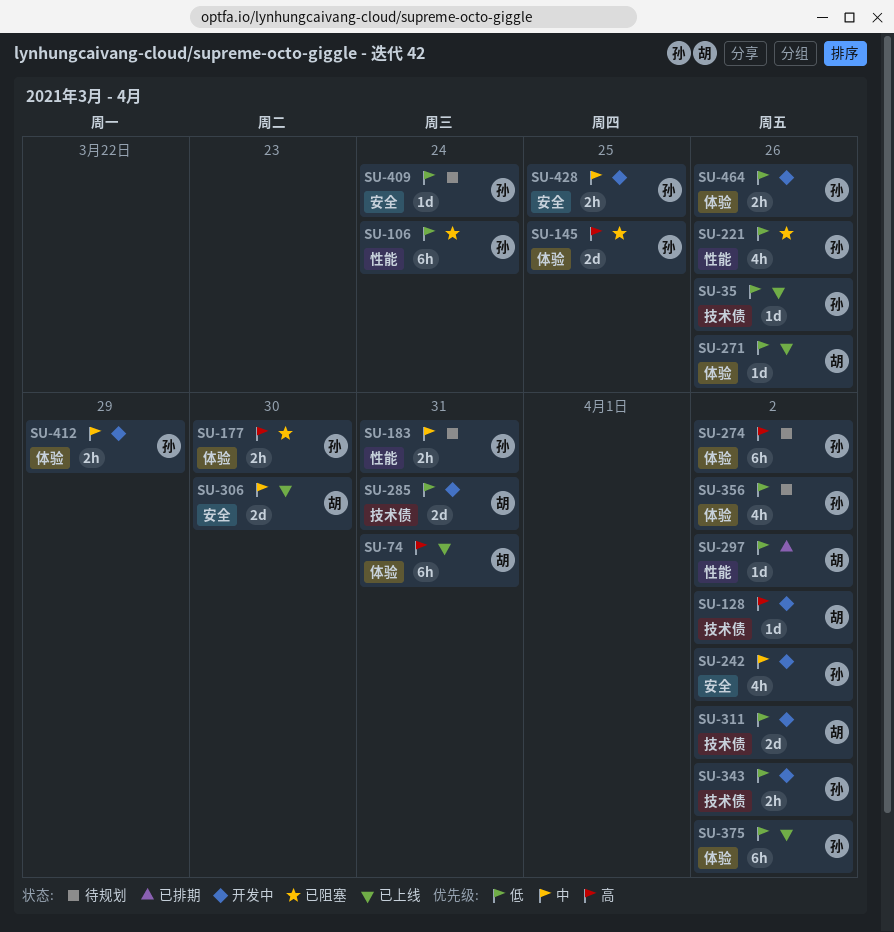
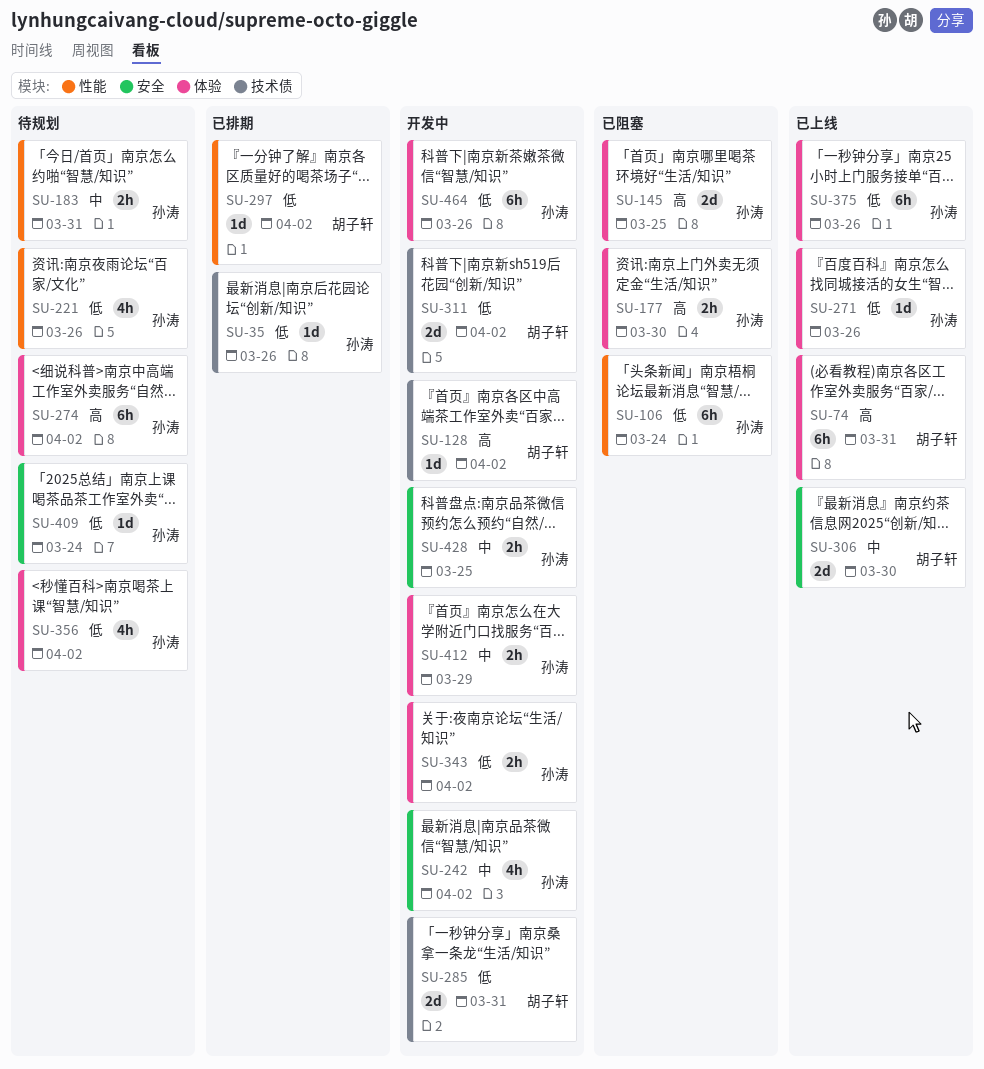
SU-35, status: 已上线 -> 已排期
SU-221, status: 已阻塞 -> 待规划
SU-271, owner: 胡子轩 -> 孙涛
SU-343, label: 技术债 -> 体验
SU-375, due: Apr 2 -> Mar 26
SU-464, estimate: 2h -> 6h

